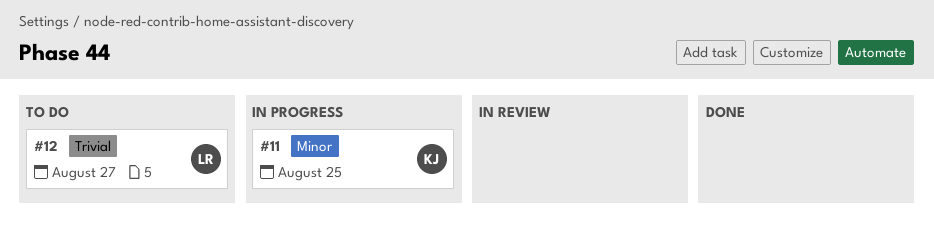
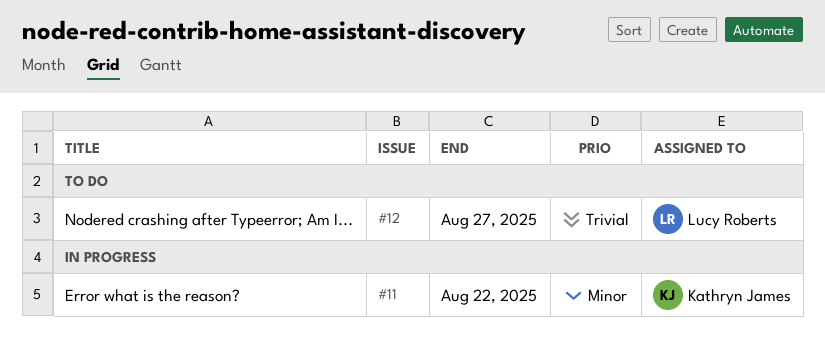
#11, due: Aug 25 -> Aug 22

